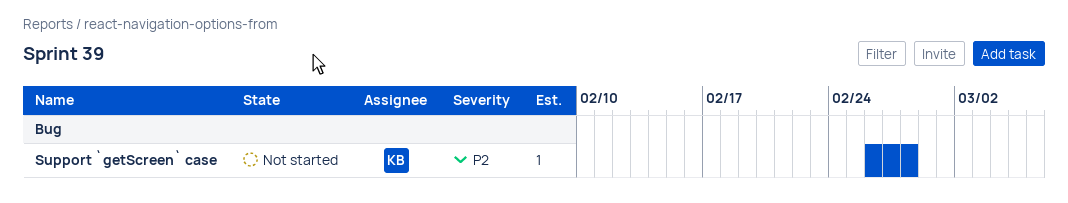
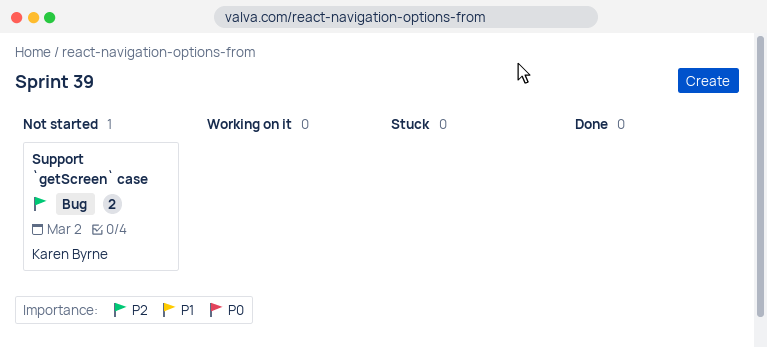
Support `getScreen` case, estimate: 1 -> 2
Support `getScreen` case, due: Feb 28 -> Mar 2

